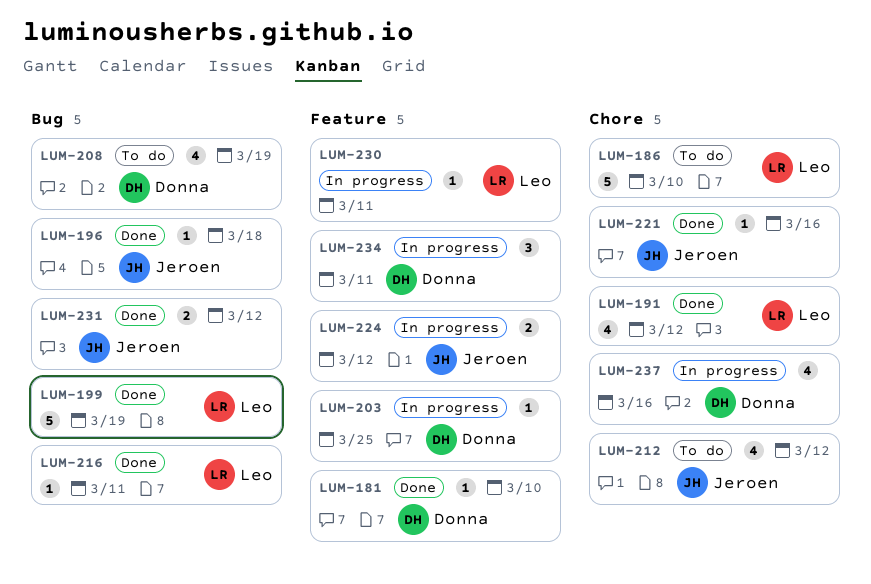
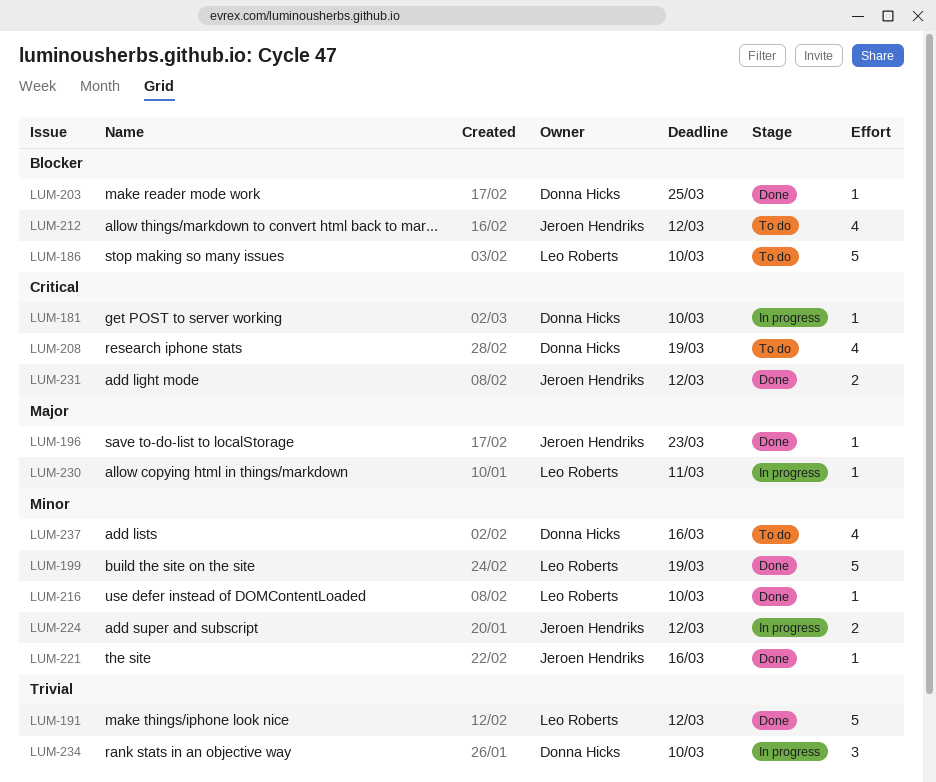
LUM-181, status: Done -> In progress
LUM-191, estimate: 4 -> 5
LUM-196, due: Mar 18 -> Mar 23
LUM-203, status: In progress -> Done
LUM-216, due: Mar 11 -> Mar 10
LUM-234, due: Mar 11 -> Mar 10
LUM-237, status: In progress -> To do

